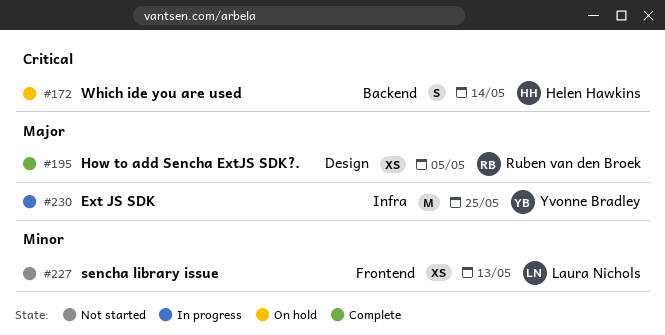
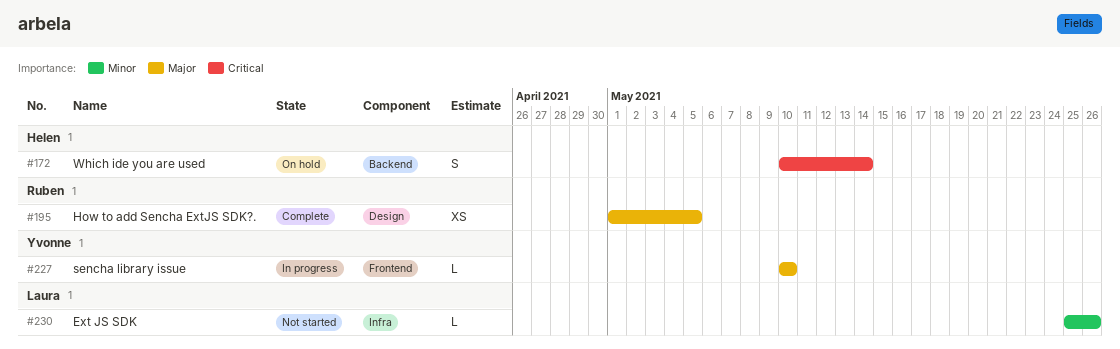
#227, status: Not started -> In progress
#227, owner: Laura Nichols -> Yvonne Bradley
#227, priority: Minor -> Major
#227, estimate: XS -> L
#227, due: May 13 -> May 10
#230, status: In progress -> Not started
#230, owner: Yvonne Bradley -> Laura Nichols
#230, priority: Major -> Minor
#230, estimate: M -> L
#230, due: May 25 -> May 26

